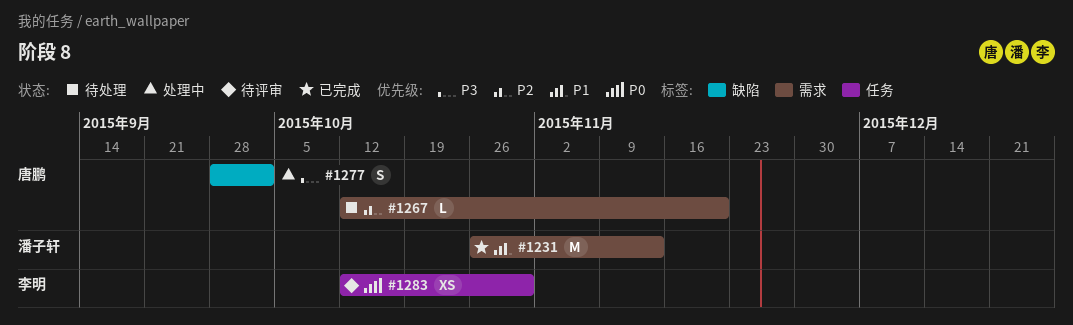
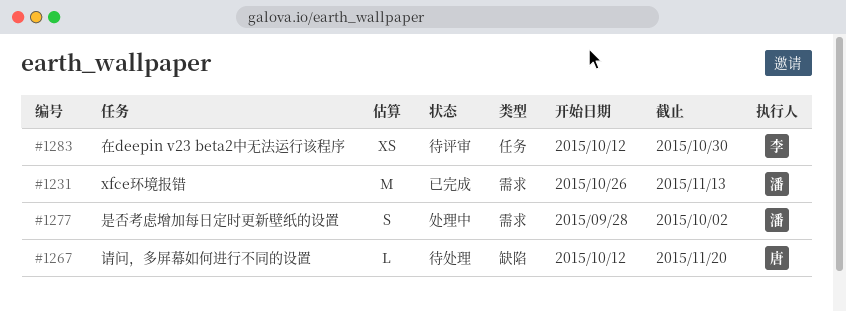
#1267, label: 需求 -> 缺陷
#1277, owner: 唐鹏 -> 潘子轩
#1277, label: 缺陷 -> 需求

